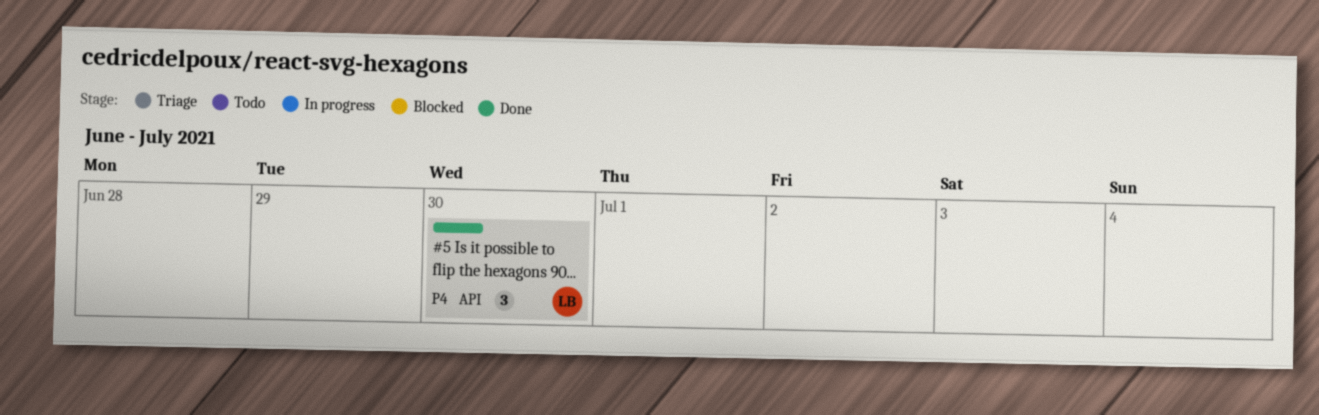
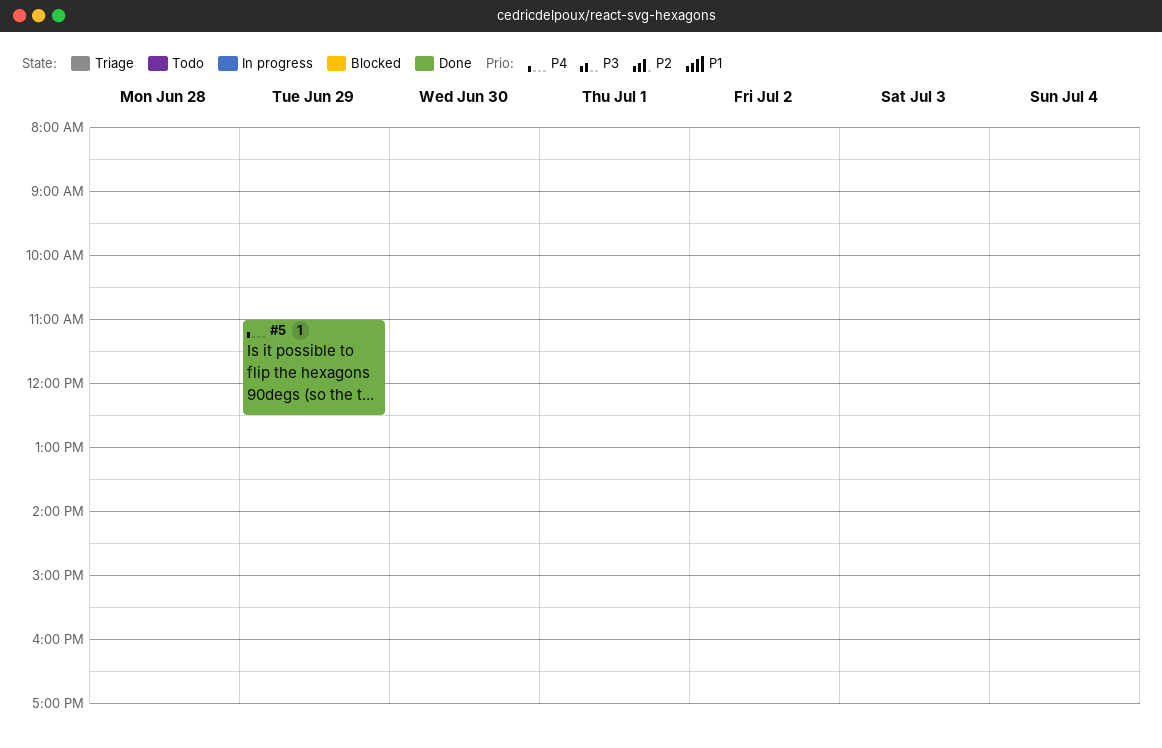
#5, estimate: 3 -> 1
#5, day: Jun 30 -> Jun 29

